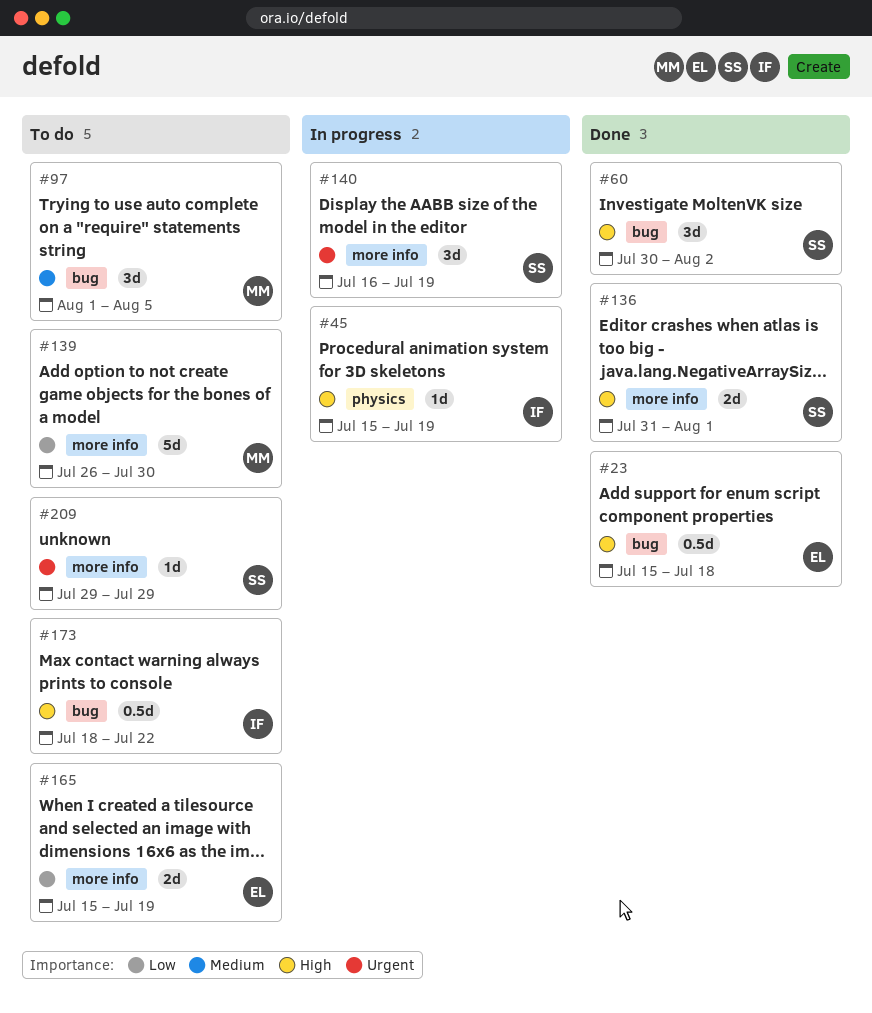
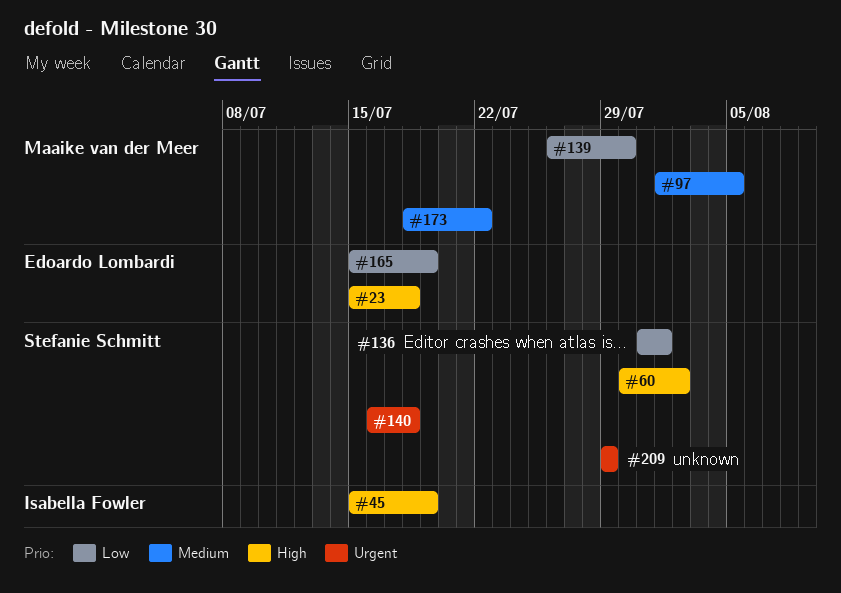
#136, priority: High -> Low
#140, due: Jul 19 -> Jul 18
#173, owner: Isabella Fowler -> Maaike van der Meer
#173, priority: High -> Medium

